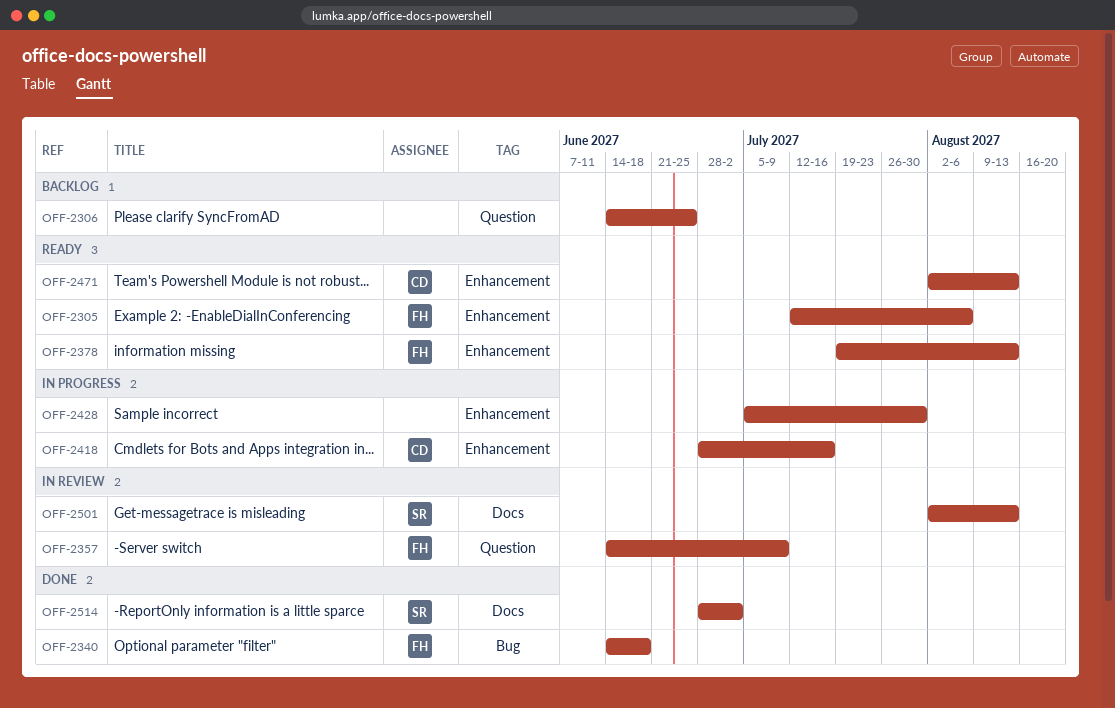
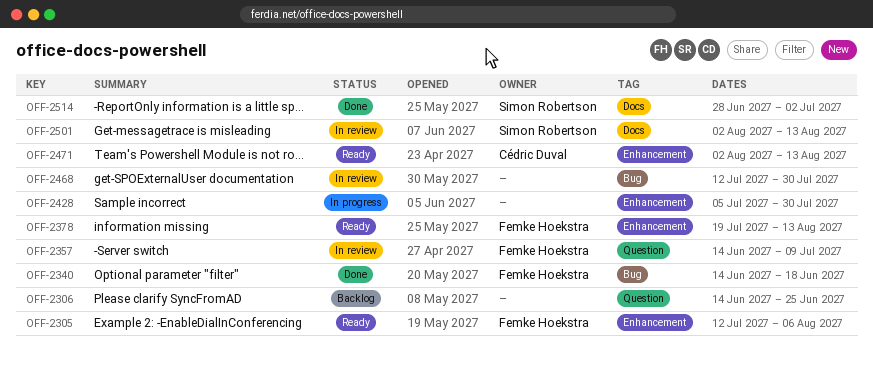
OFF-2418: present -> none
OFF-2468: none -> present

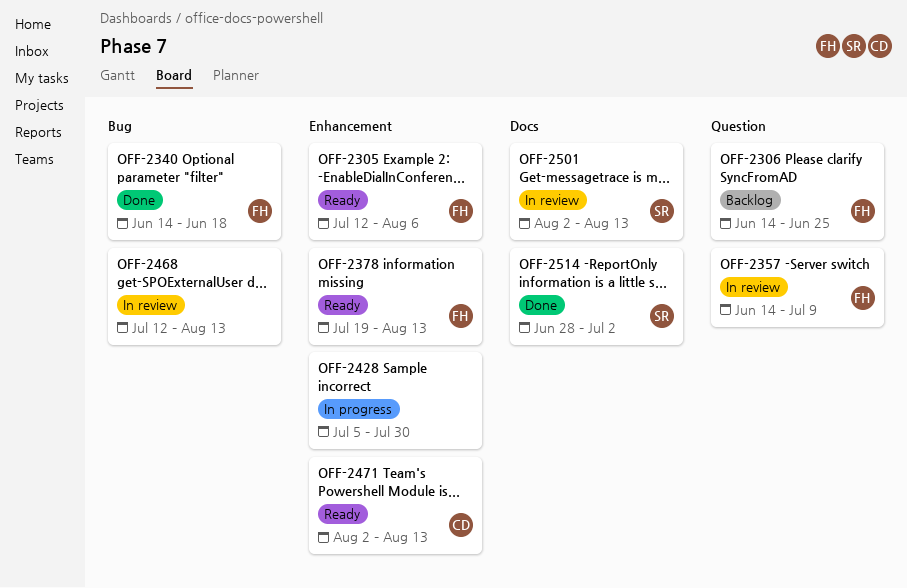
OFF-2306, owner: none -> Femke Hoekstra
OFF-2468, due: Jul 30 -> Aug 13

